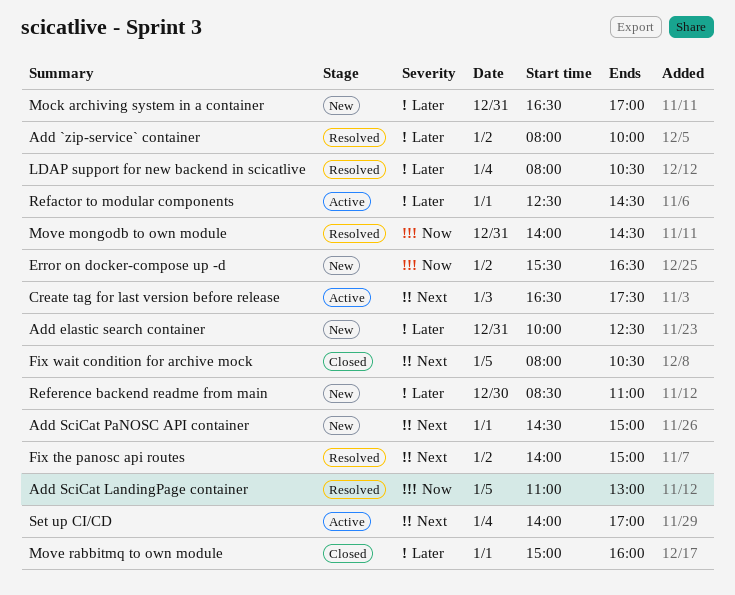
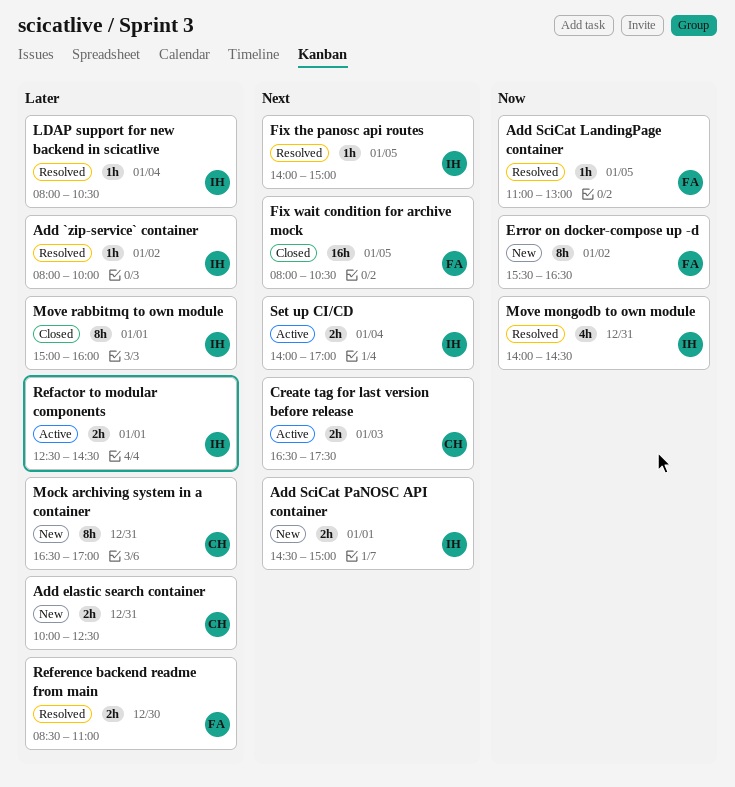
Fix the panosc api routes, day: Jan 2 -> Jan 5
Reference backend readme from main, status: New -> Resolved

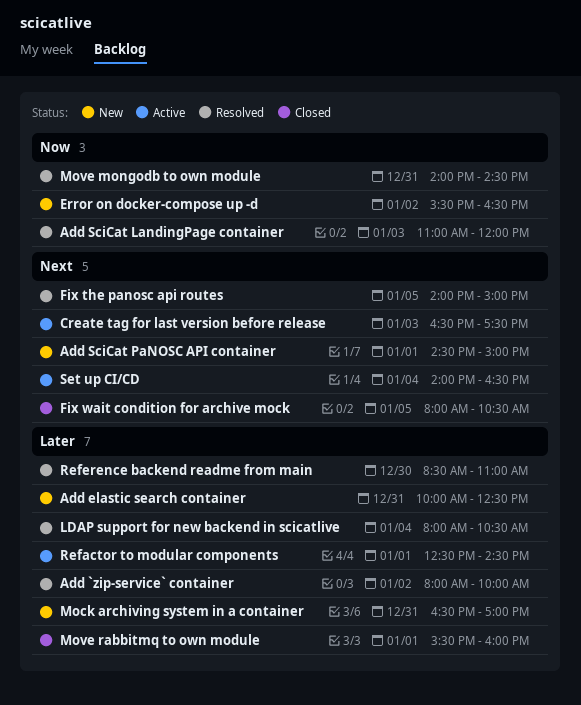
Add SciCat LandingPage container, day: Jan 5 -> Jan 3
Add SciCat LandingPage container, ends: 13:00 -> 12:00
Move rabbitmq to own module, begins: 15:00 -> 15:30
Set up CI/CD, ends: 17:00 -> 16:30

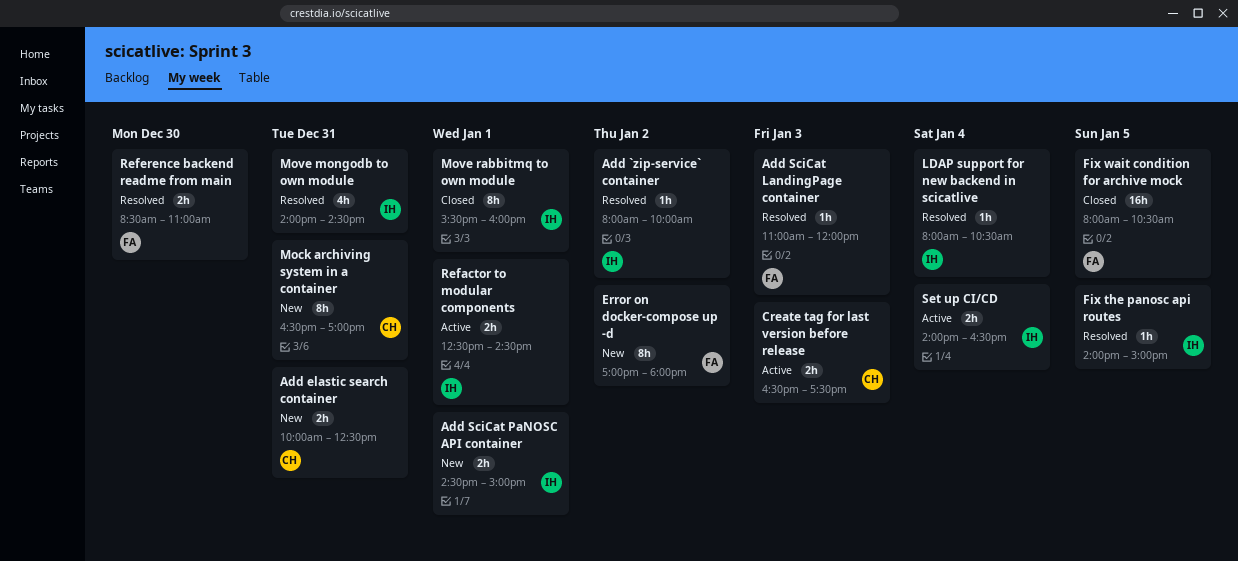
Error on docker-compose up -d, begins: 15:30 -> 17:00
Error on docker-compose up -d, ends: 16:30 -> 18:00

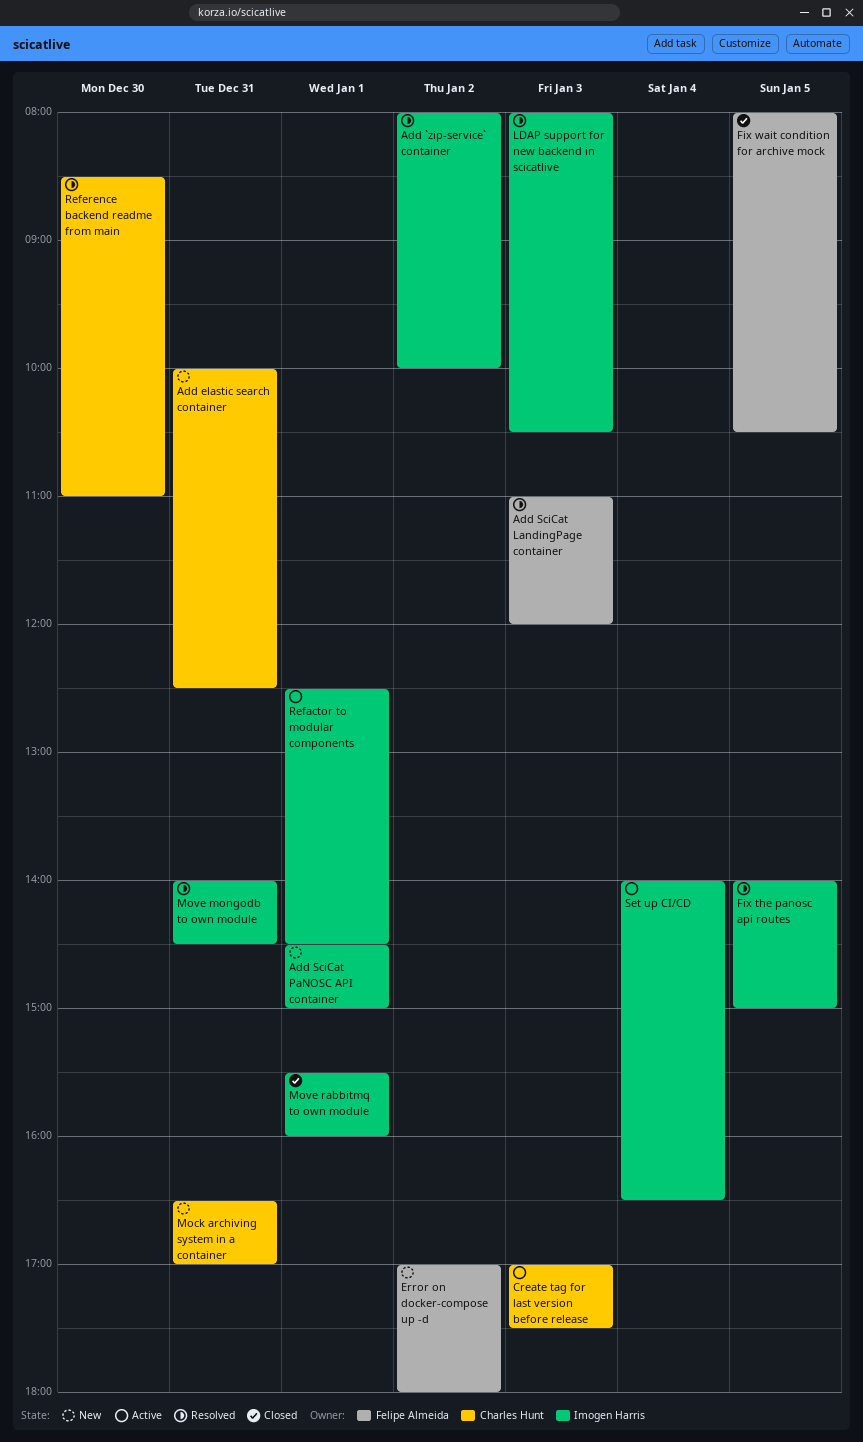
Create tag for last version before release, begins: 16:30 -> 17:00
LDAP support for new backend in scicatlive, day: Jan 4 -> Jan 3
Reference backend readme from main, owner: Felipe Almeida -> Charles Hunt

